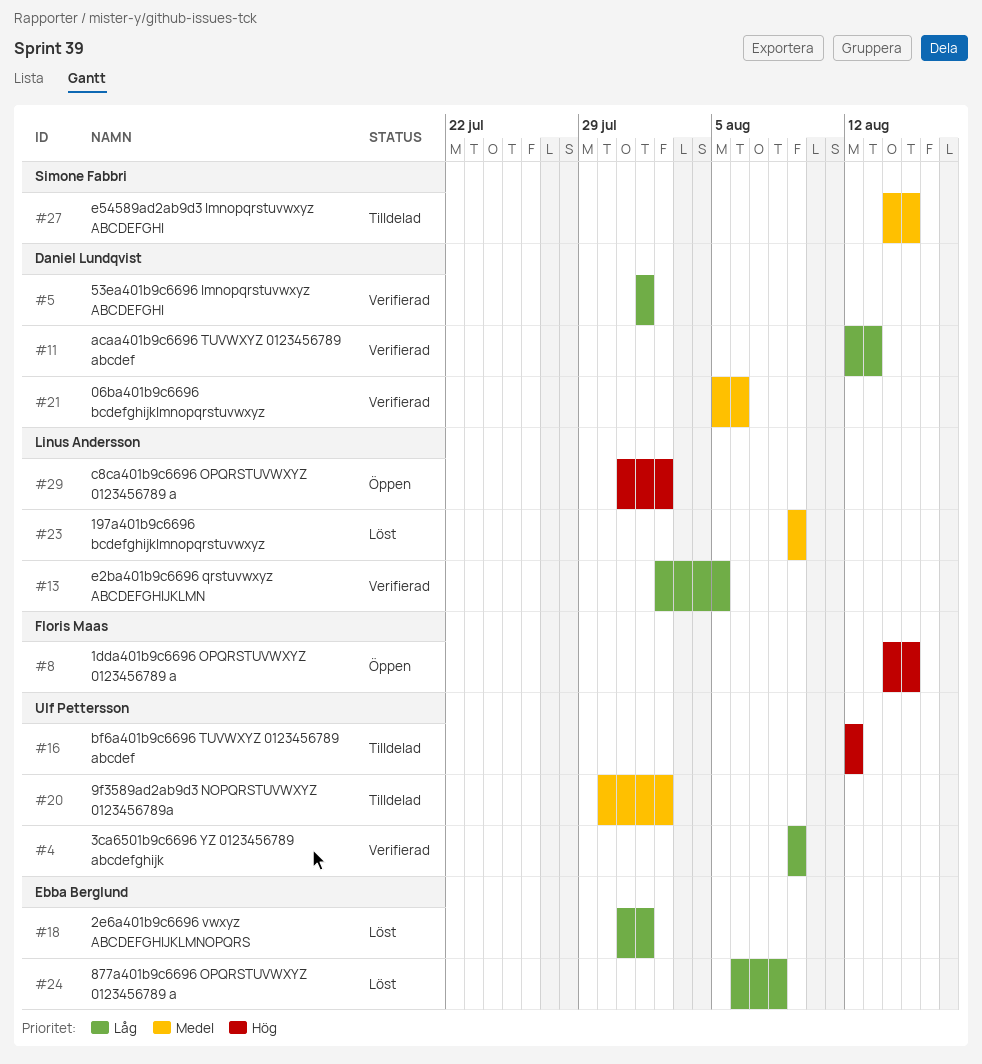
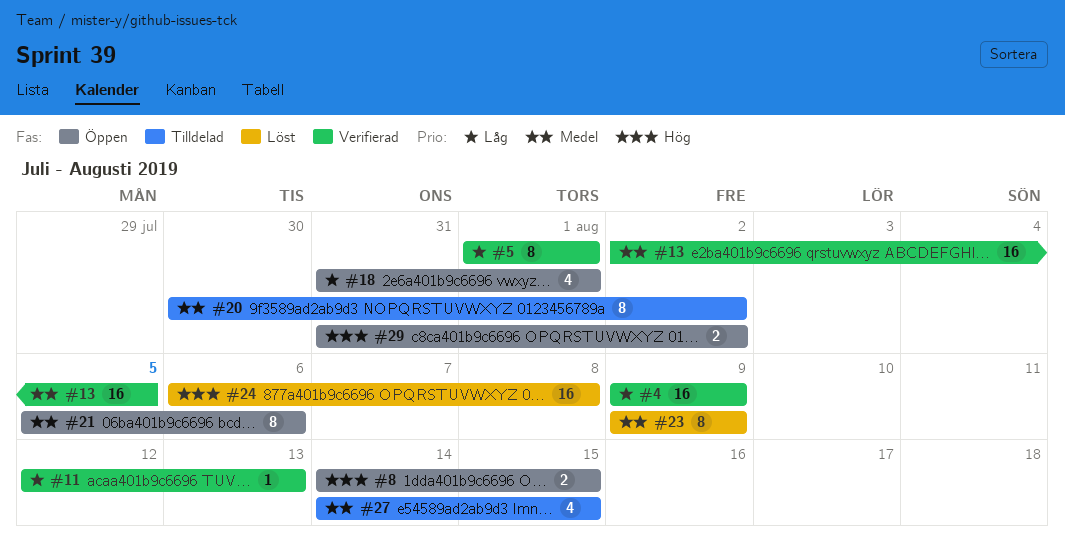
#13, priority: Låg -> Medel
#16: present -> none
#18, status: Löst -> Öppen
#21, status: Verifierad -> Öppen
#24, priority: Låg -> Hög

